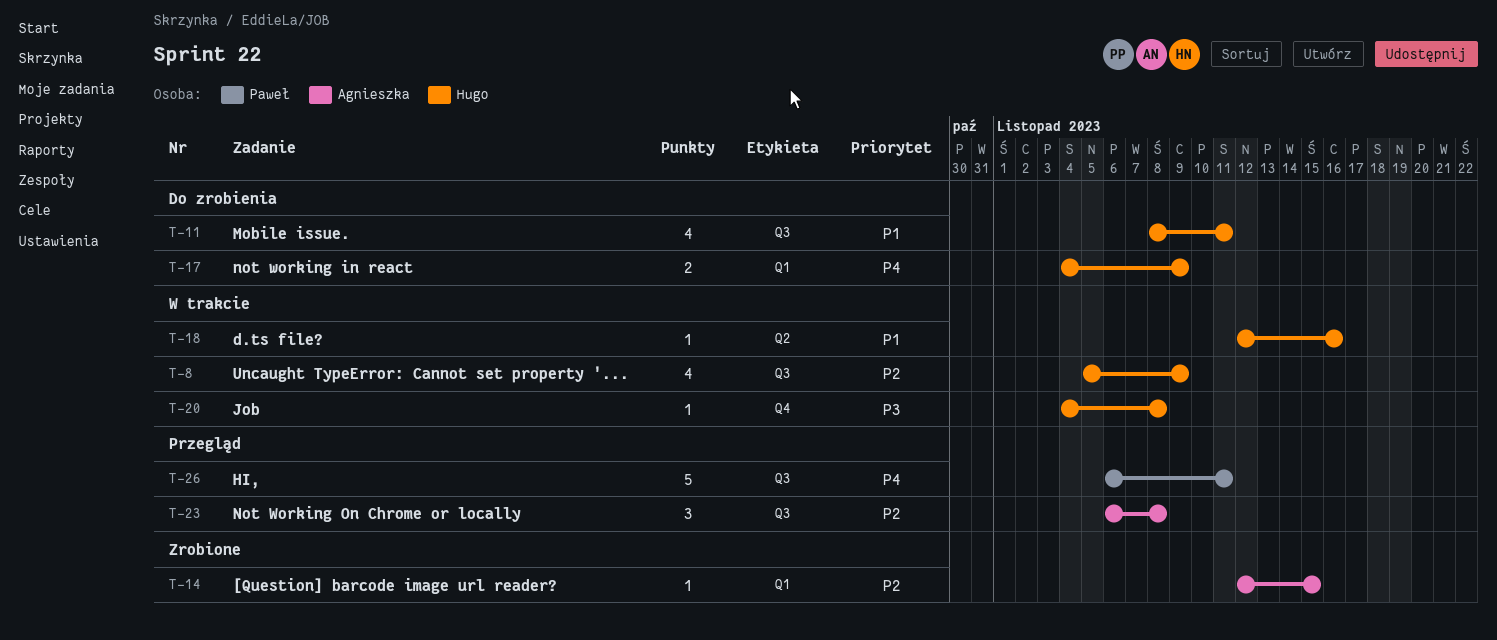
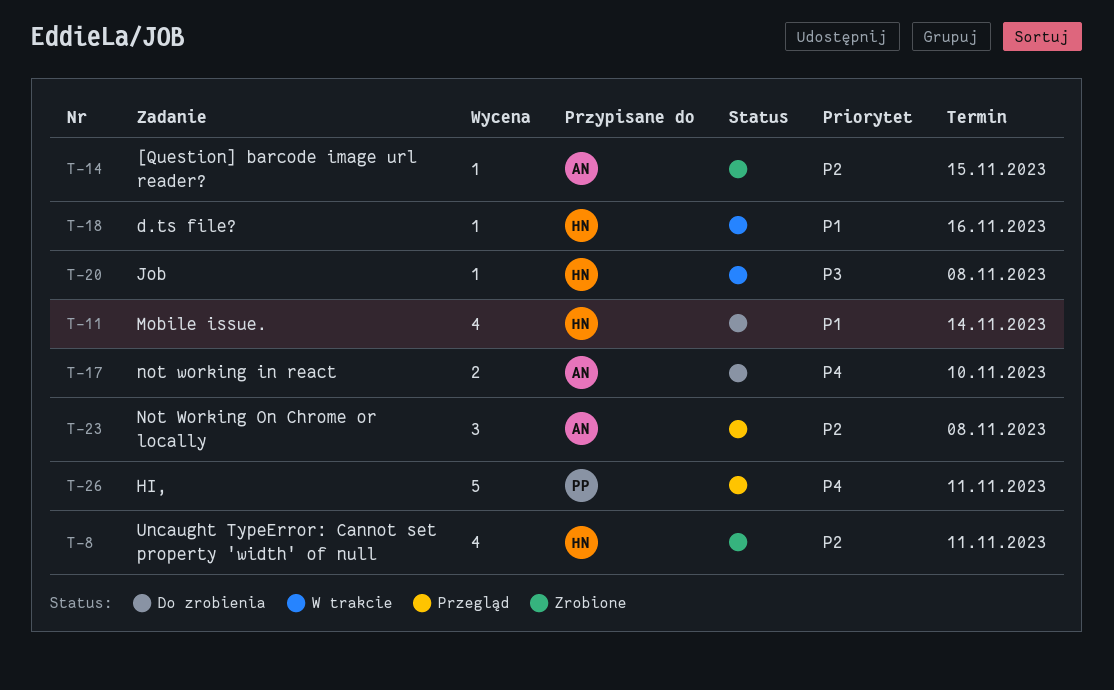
T-8, status: W trakcie -> Zrobione
T-8, due: Nov 9 -> Nov 11
T-11, due: Nov 11 -> Nov 14
T-17, owner: Hugo -> Agnieszka
T-17, due: Nov 9 -> Nov 10

